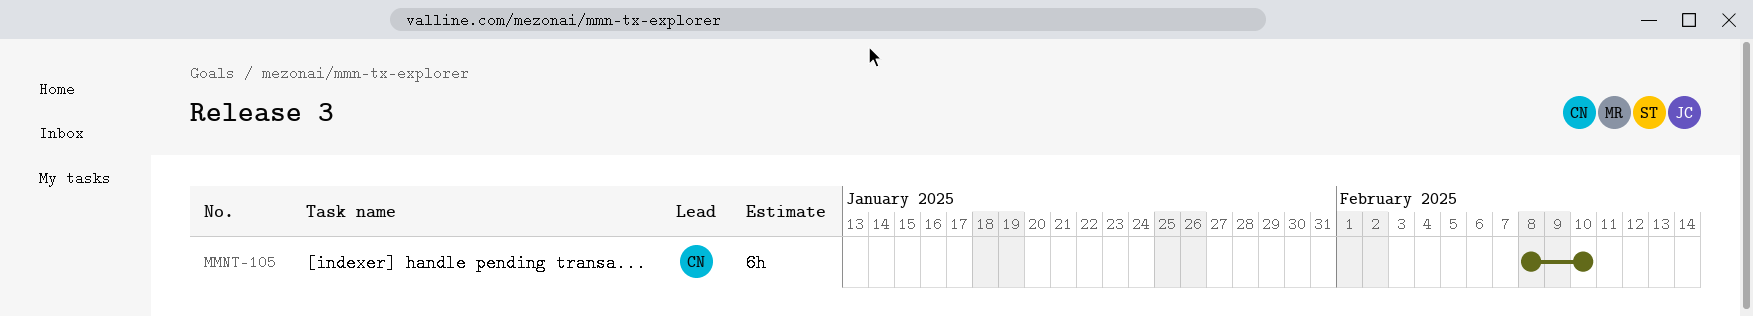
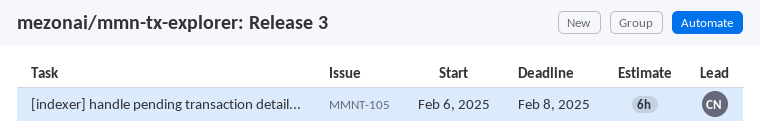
MMNT-105, start: Feb 8 -> Feb 6
MMNT-105, due: Feb 10 -> Feb 8

